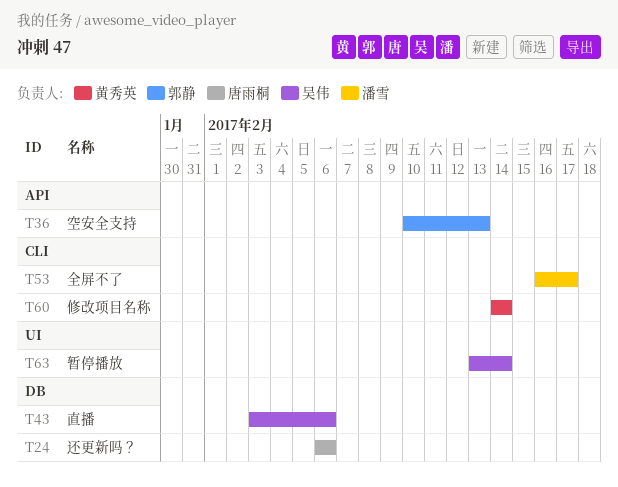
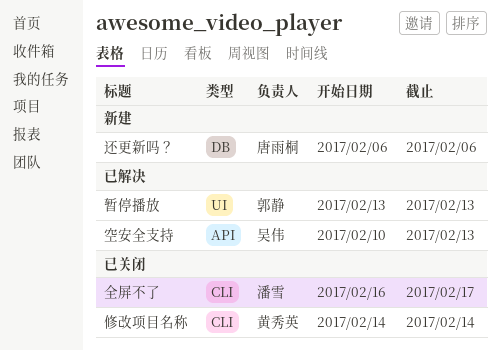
暂停播放, owner: 吴伟 -> 郭静
暂停播放, due: Feb 14 -> Feb 13
直播: present -> none
空安全支持, owner: 郭静 -> 吴伟

